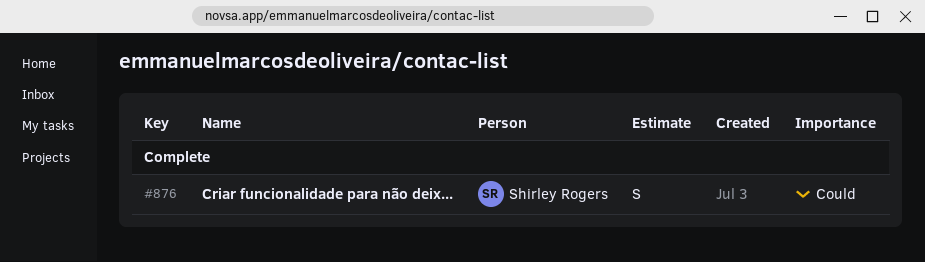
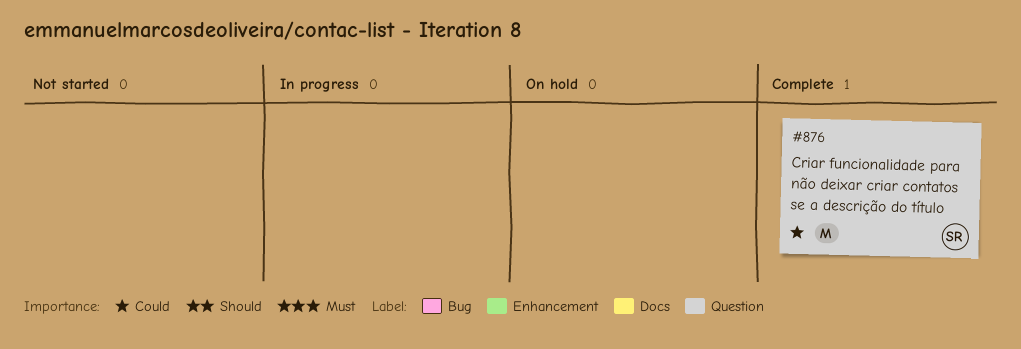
#876, estimate: S -> M

